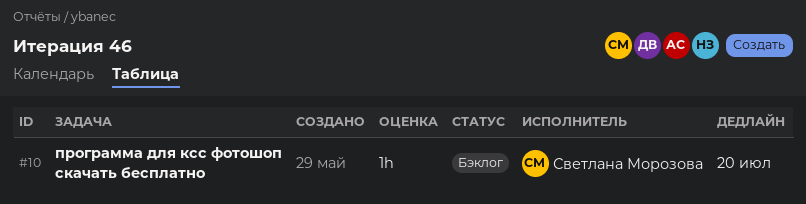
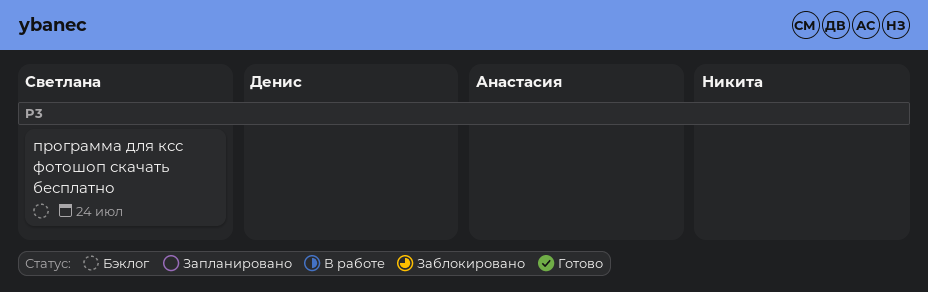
программа для ксс фотошоп скачать бесплатно, due: Jul 20 -> Jul 24

